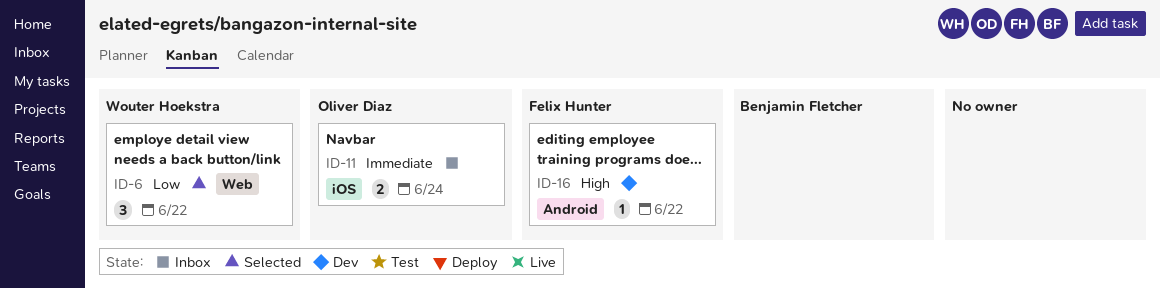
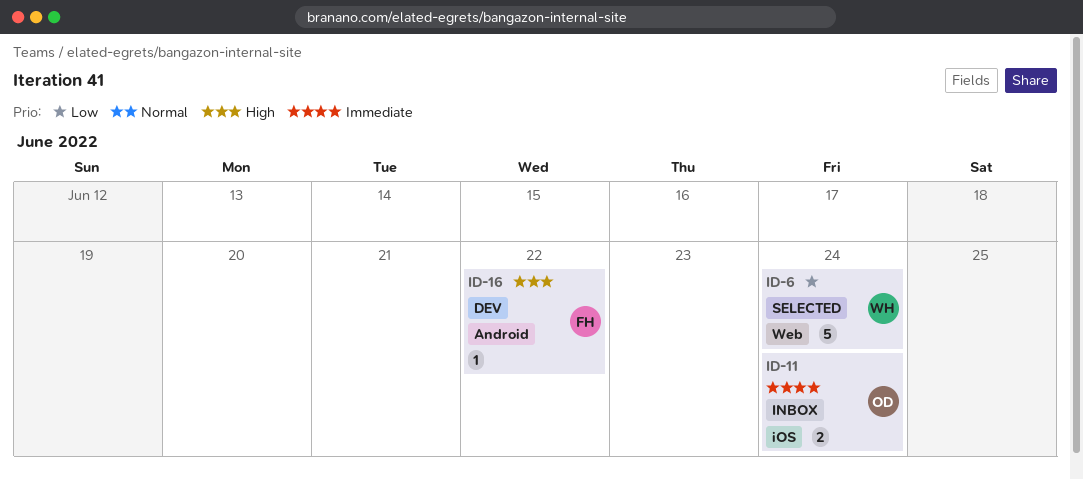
ID-6, estimate: 3 -> 5
ID-6, due: Jun 22 -> Jun 24

